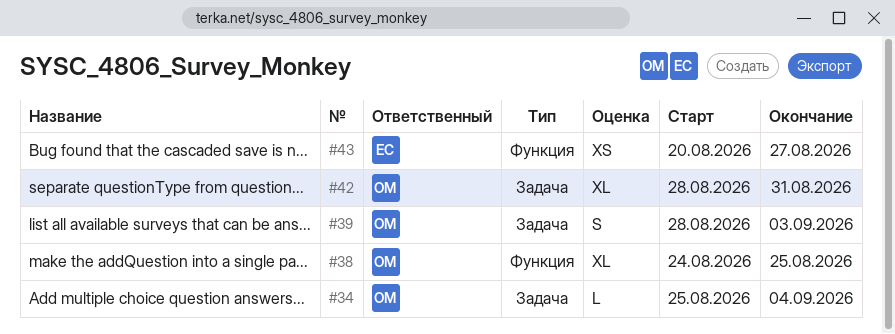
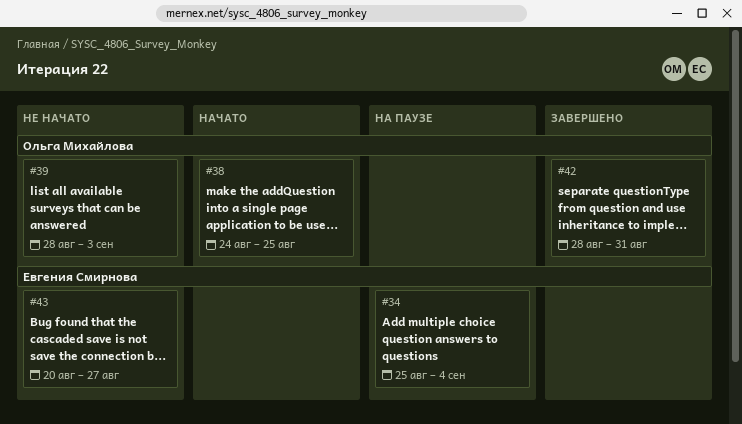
#34, owner: Ольга Михайлова -> Евгения Смирнова

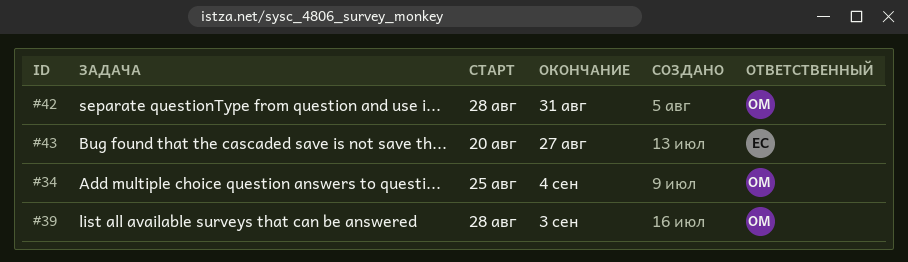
#34, owner: Евгения Смирнова -> Ольга Михайлова
#38: present -> none

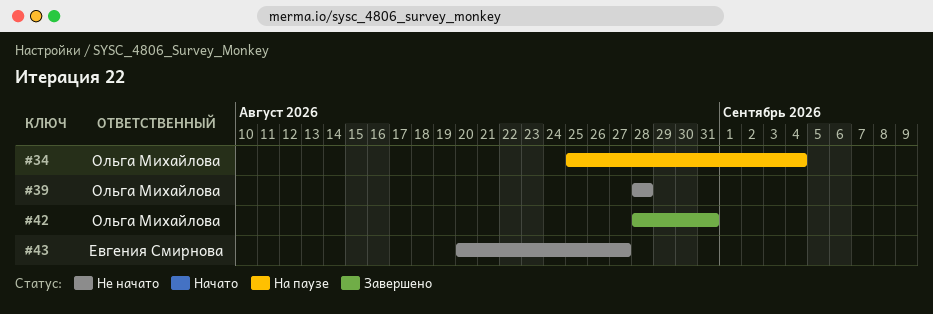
#39, due: Sep 3 -> Aug 28

